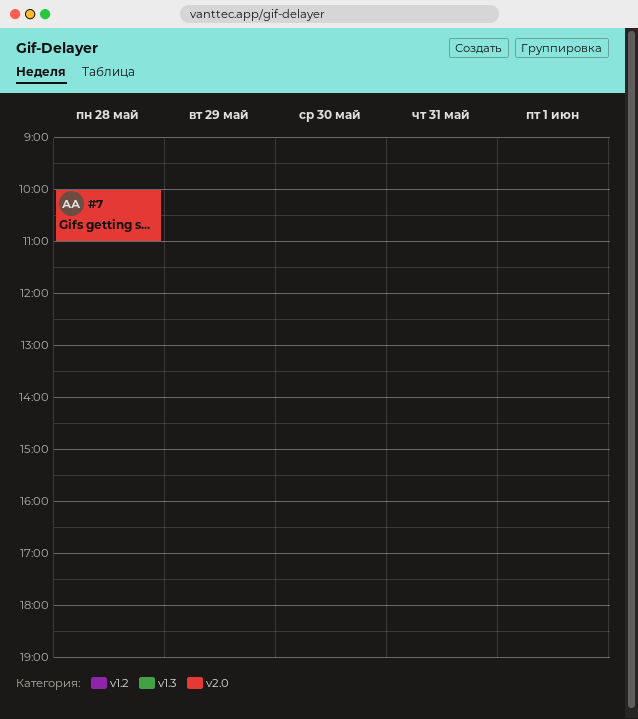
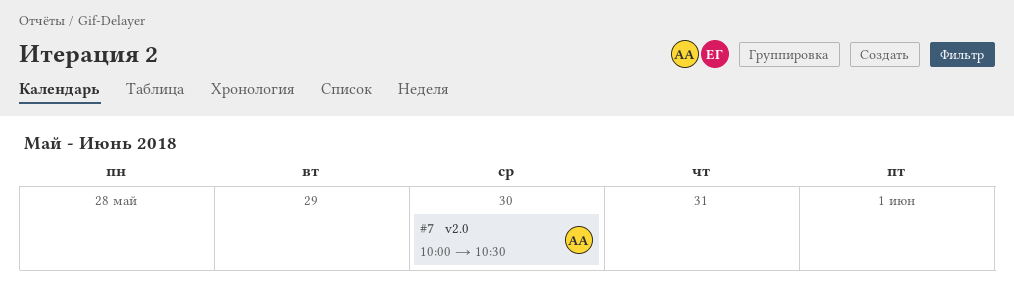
#7, day: May 28 -> May 30
#7, ends: 11:00 -> 10:30

